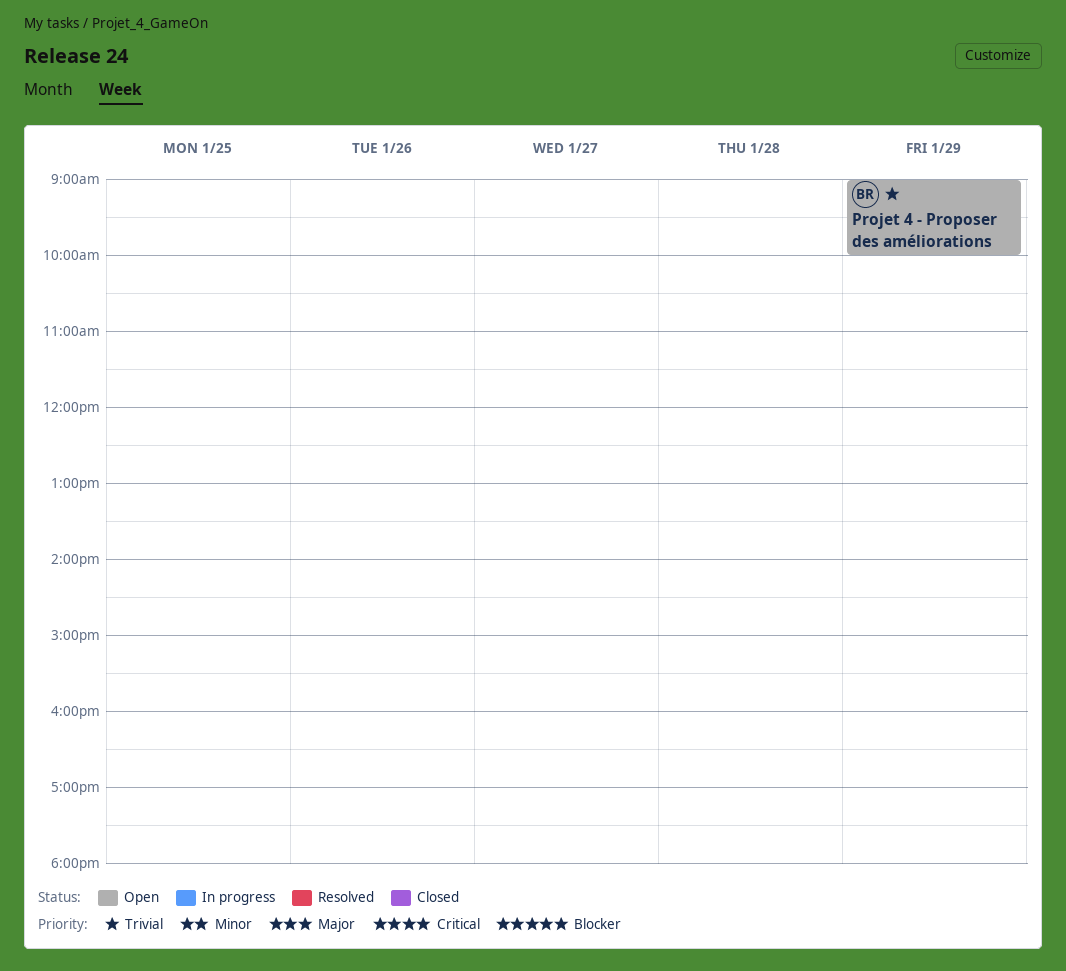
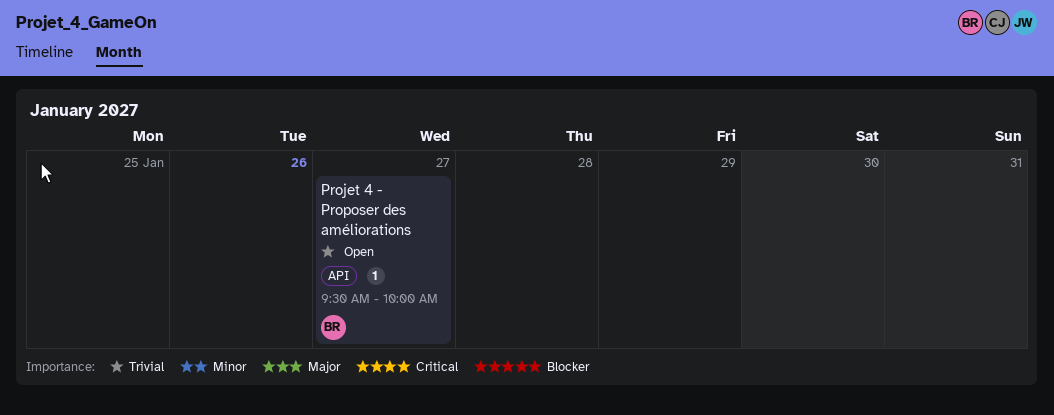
Projet 4 - Proposer des améliorations, day: Jan 29 -> Jan 27
Projet 4 - Proposer des améliorations, begins: 09:00 -> 09:30

